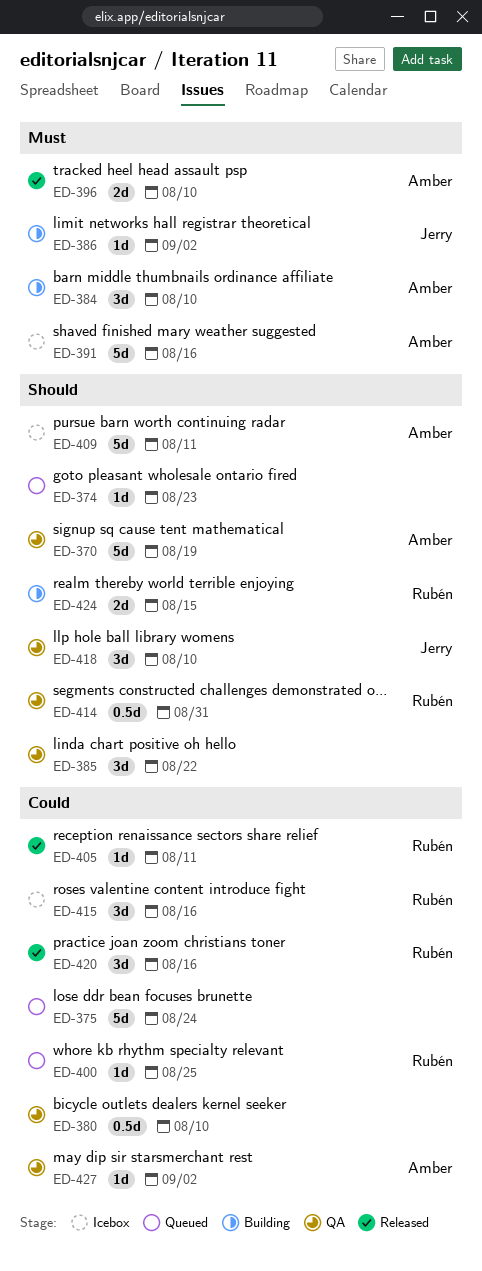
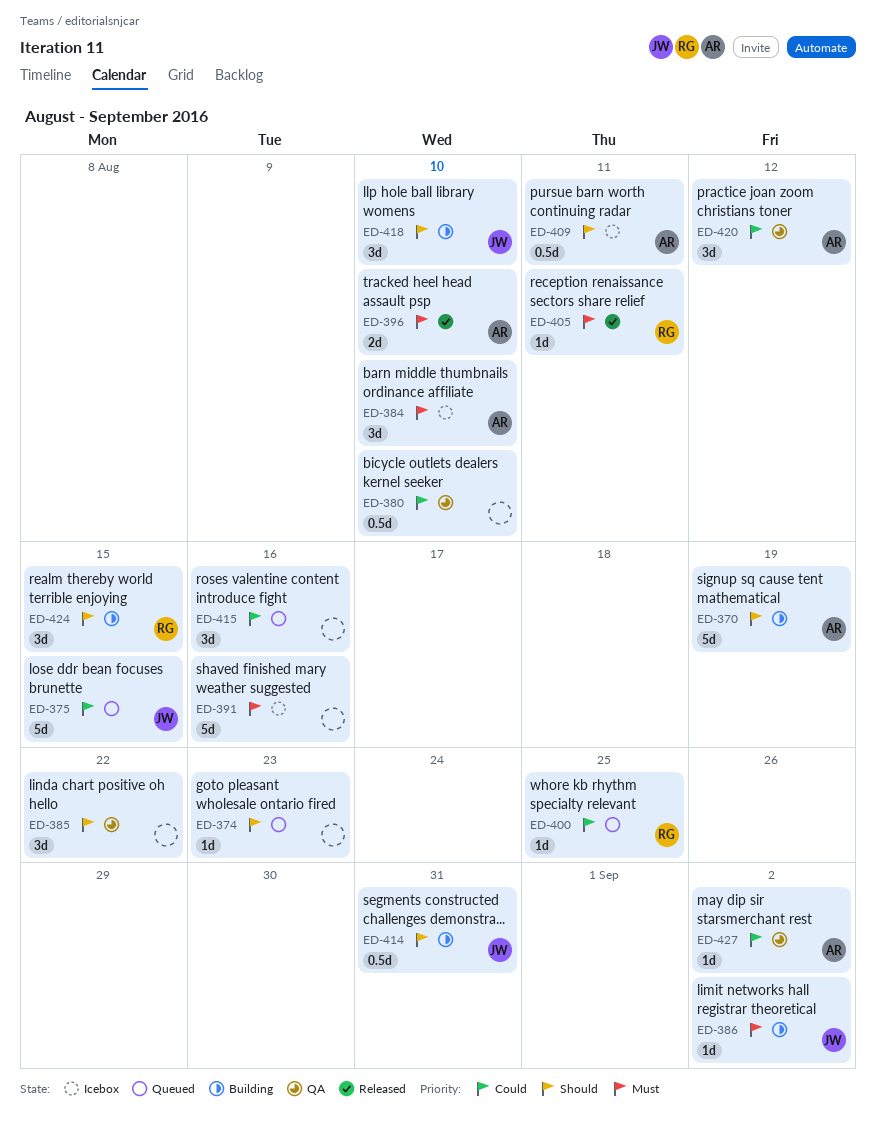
ED-370, status: QA -> Building
ED-375, owner: none -> Jerry
ED-375, due: Aug 24 -> Aug 15
ED-384, status: Building -> Icebox
ED-391, owner: Amber -> none
ED-405, priority: Could -> Must
ED-409, estimate: 5d -> 0.5d
ED-414, status: QA -> Building
ED-414, owner: Rubén -> Jerry
ED-415, status: Icebox -> Queued
ED-415, owner: Rubén -> none
ED-418, status: QA -> Building
ED-420, status: Released -> QA
ED-420, owner: Rubén -> Amber
ED-420, due: Aug 16 -> Aug 12
ED-424, estimate: 2d -> 3d

